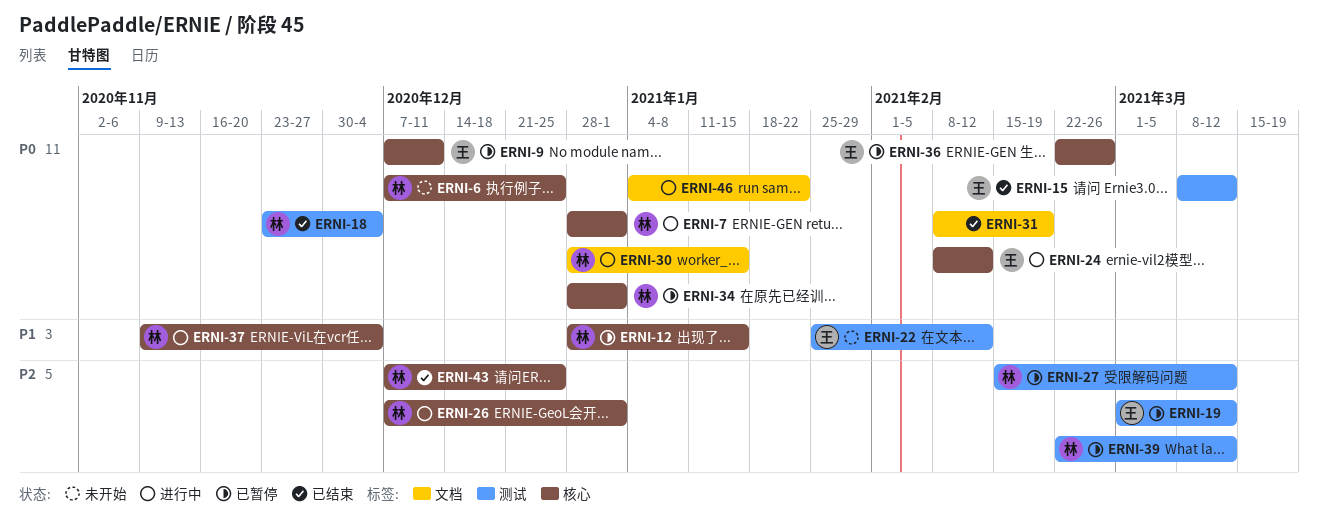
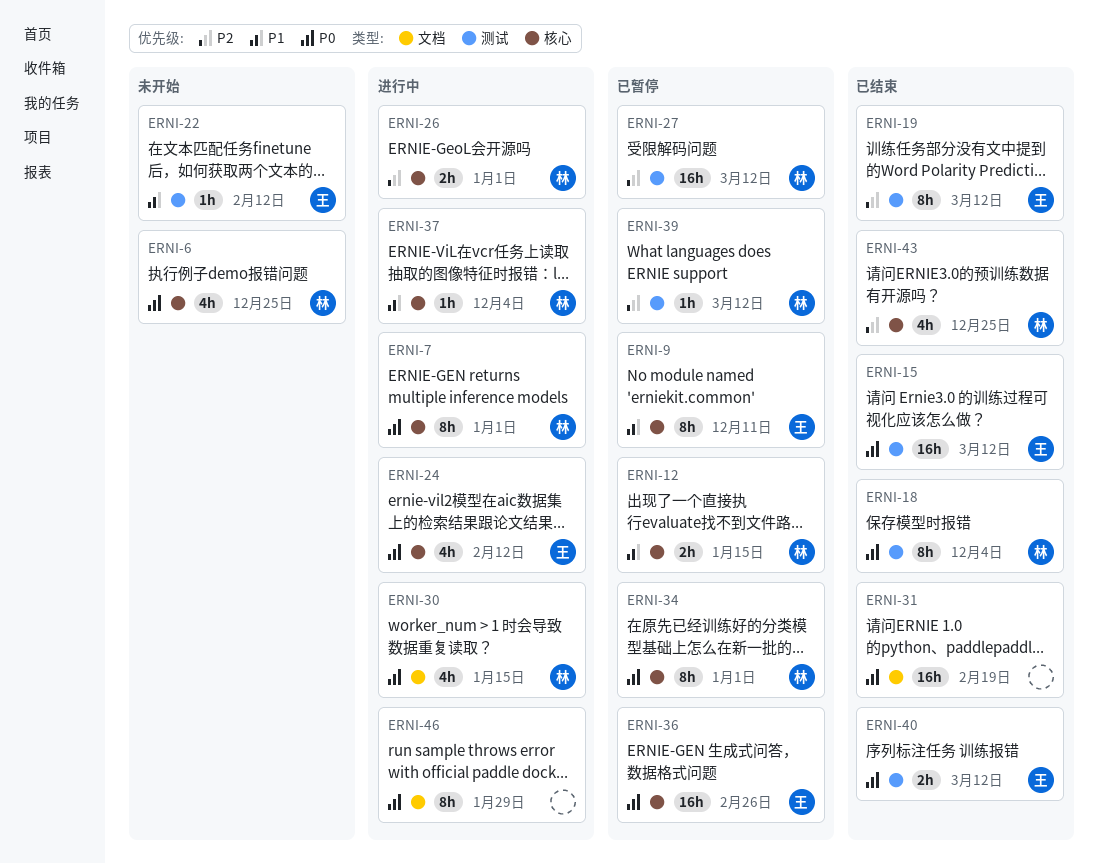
ERNI-9, priority: P0 -> P1
ERNI-19, status: 已暂停 -> 已结束
ERNI-40: none -> present
ERNI-46, due: Jan 22 -> Jan 29

